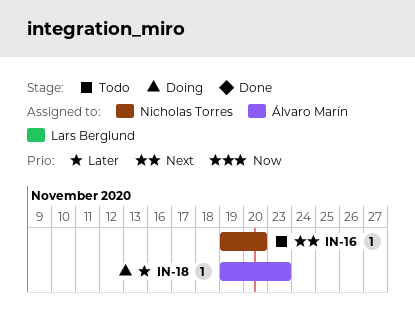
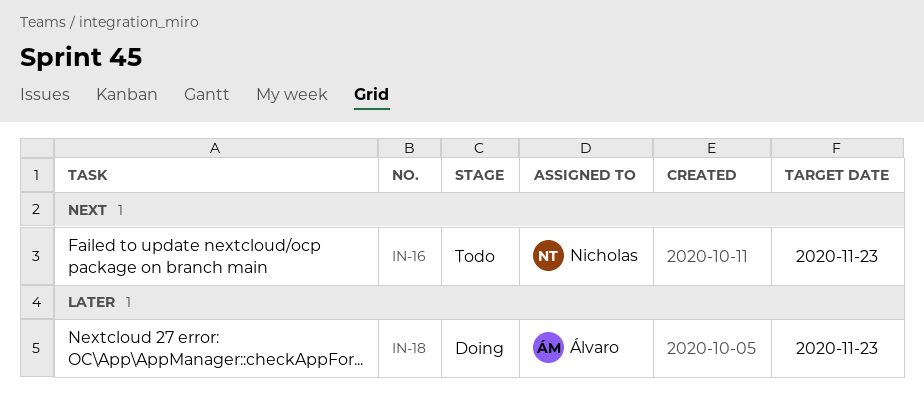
IN-16, due: Nov 20 -> Nov 23

